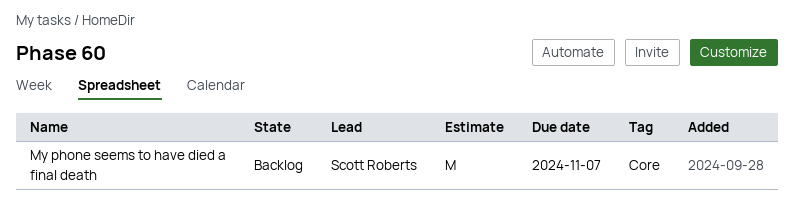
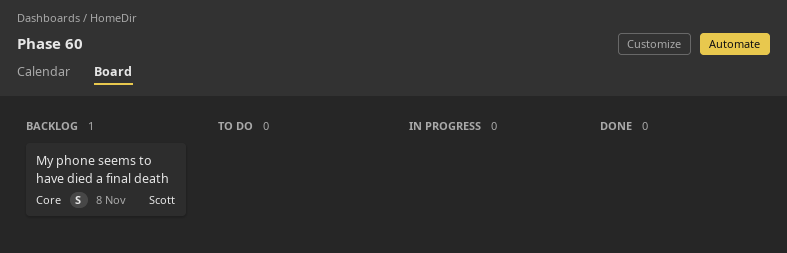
My phone seems to have died a final death, estimate: M -> S
My phone seems to have died a final death, due: Nov 7 -> Nov 8

